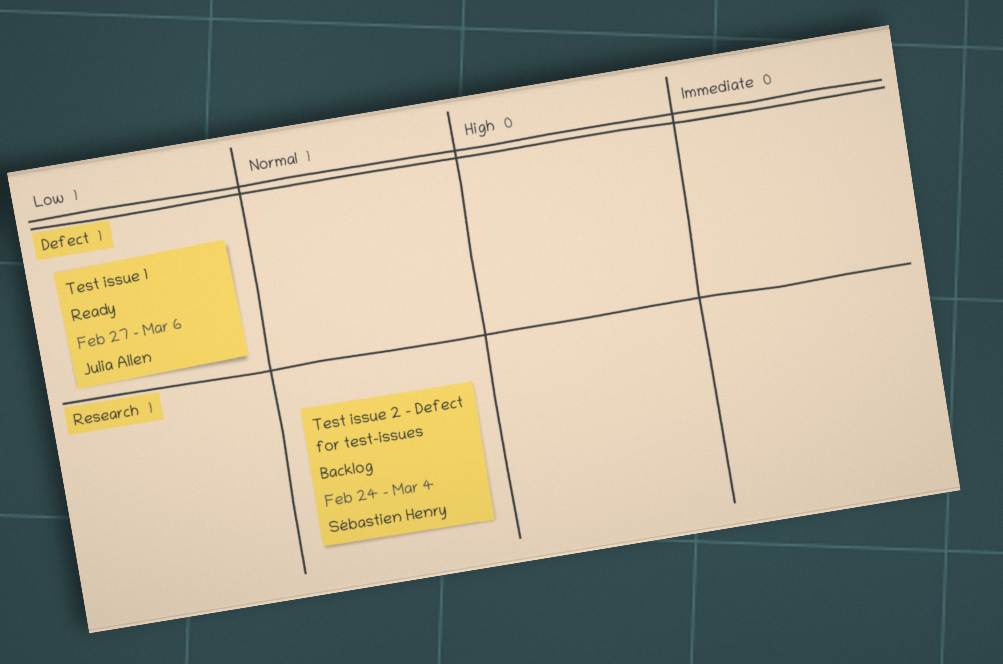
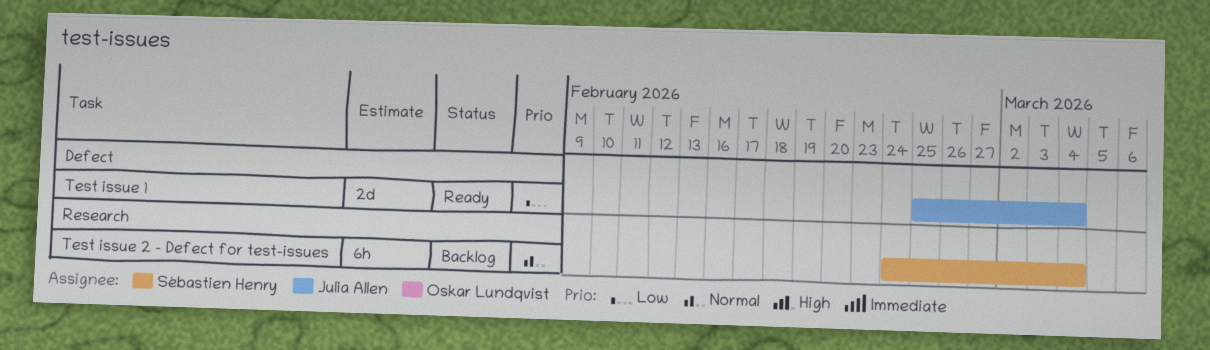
Test issue 1, start: Feb 27 -> Feb 25
Test issue 1, due: Mar 6 -> Mar 4

